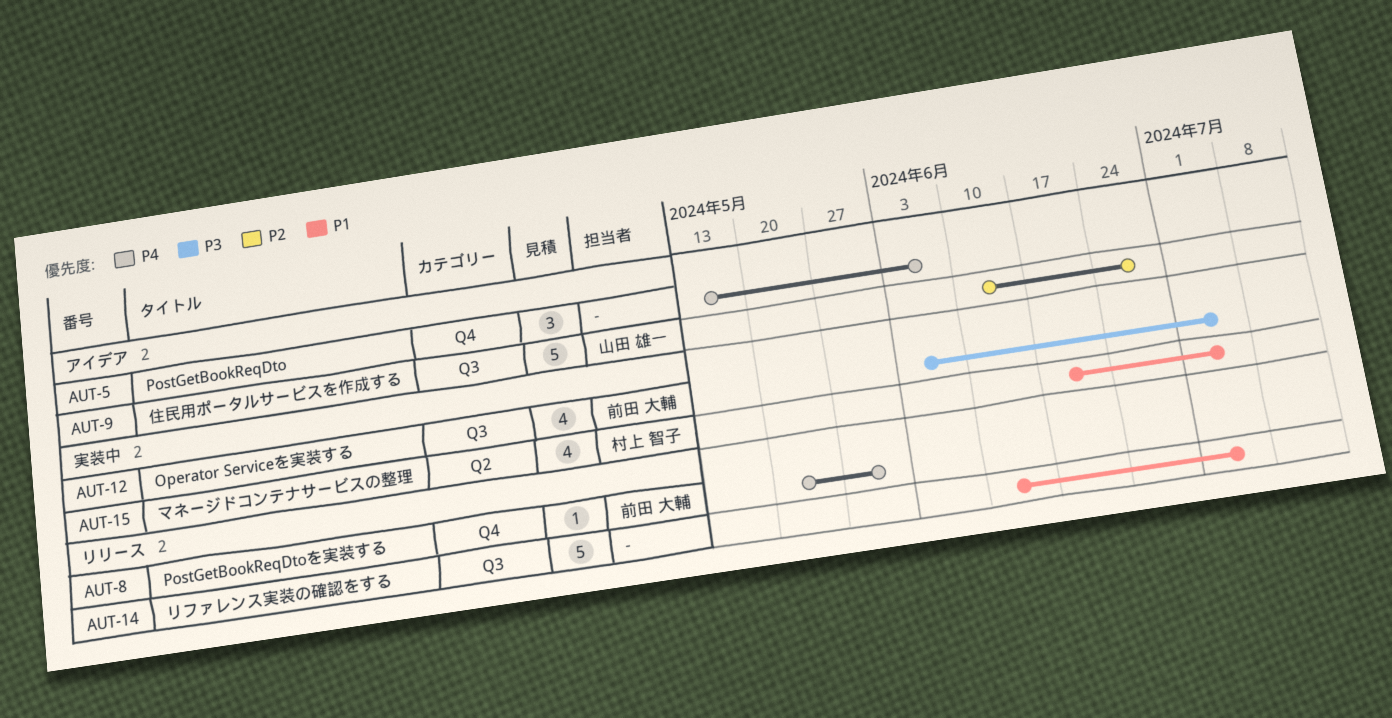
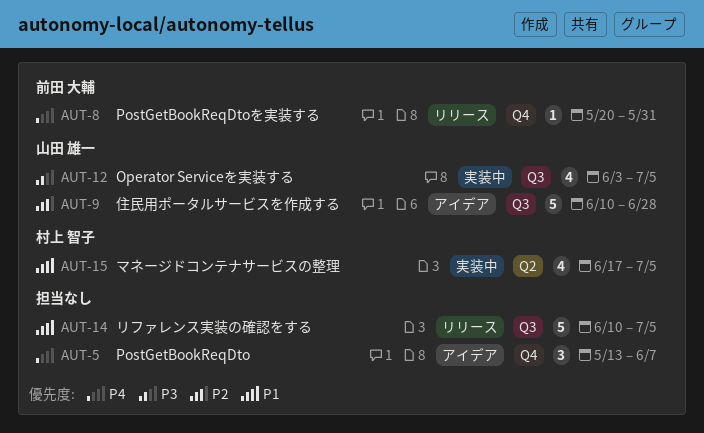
AUT-12, owner: 前田 大輔 -> 山田 雄一

